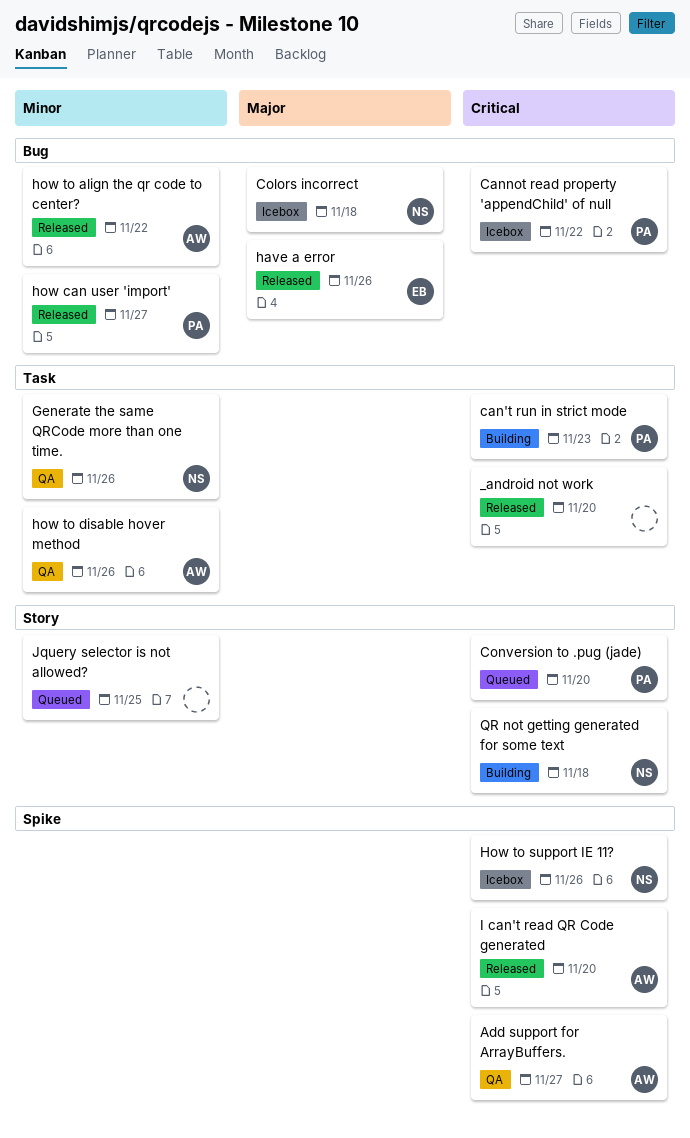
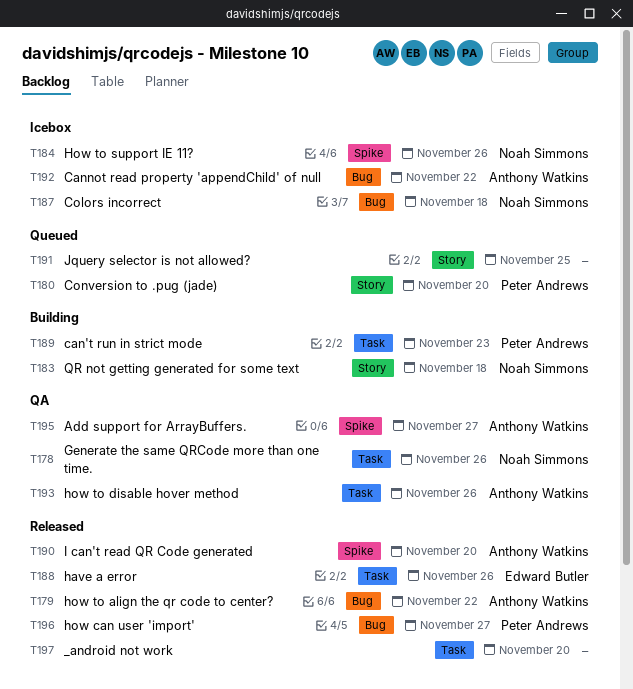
Cannot read property 'appendChild' of null, owner: Peter Andrews -> Anthony Watkins
have a error, label: Bug -> Task

